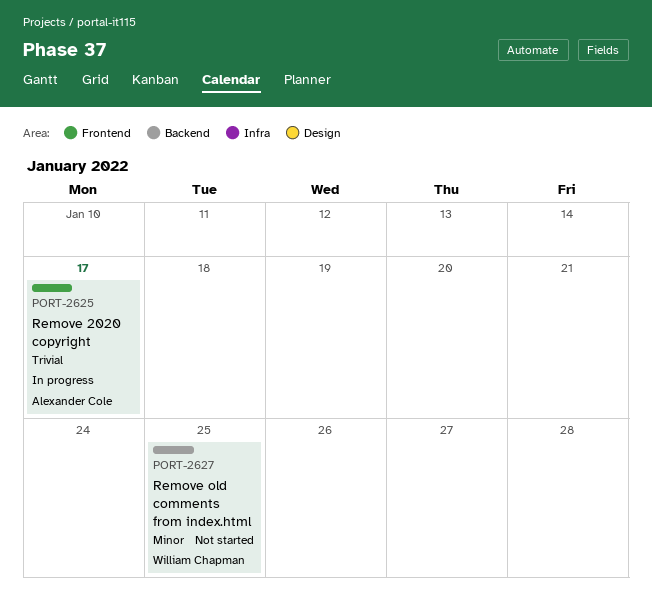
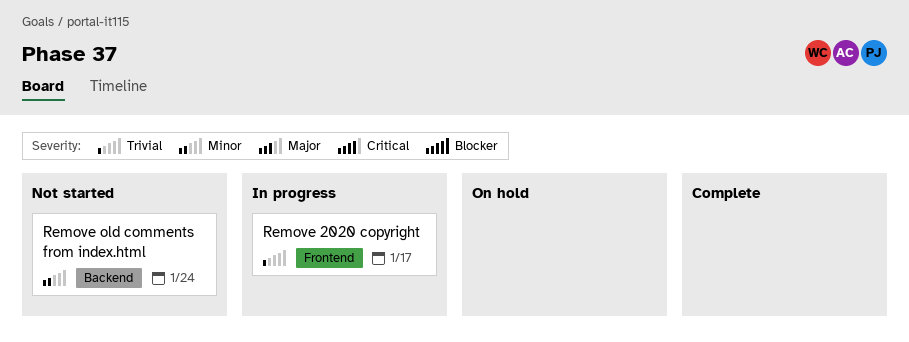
Remove old comments from index.html, due: Jan 25 -> Jan 24

